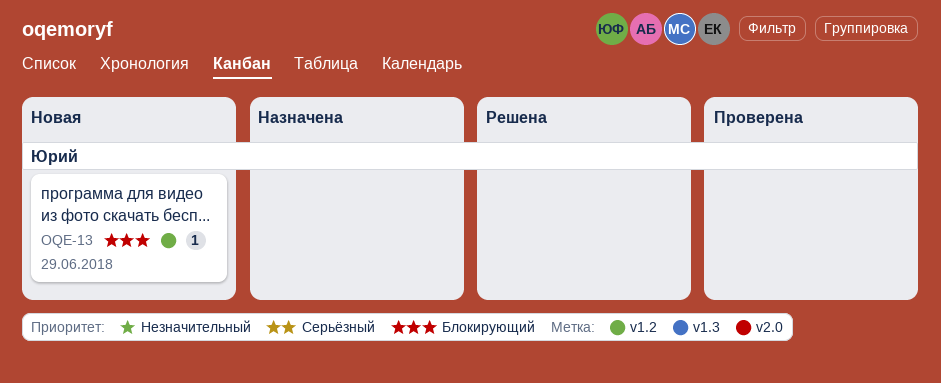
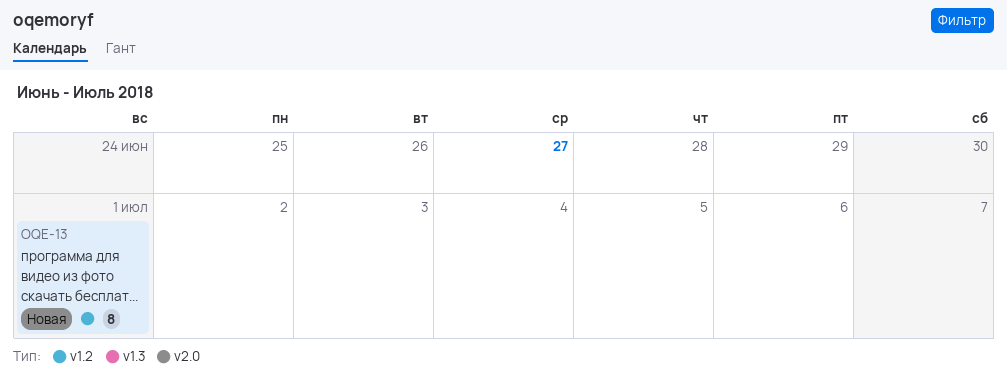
OQE-13, estimate: 1 -> 8
OQE-13, due: Jun 29 -> Jul 1

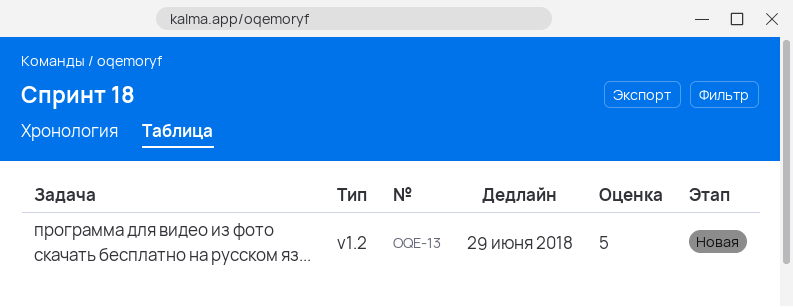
OQE-13, estimate: 8 -> 5
OQE-13, due: Jul 1 -> Jun 29

